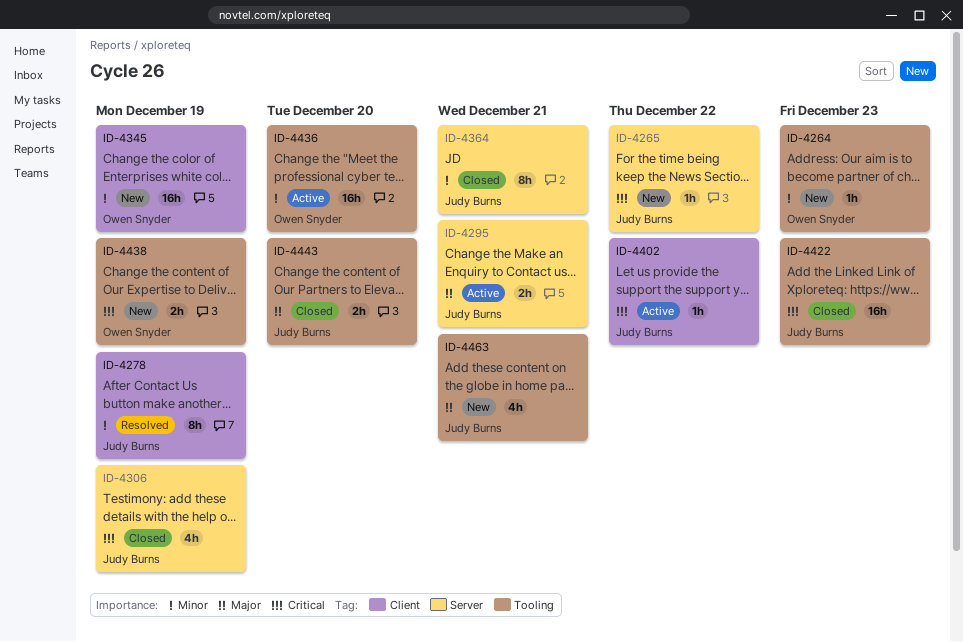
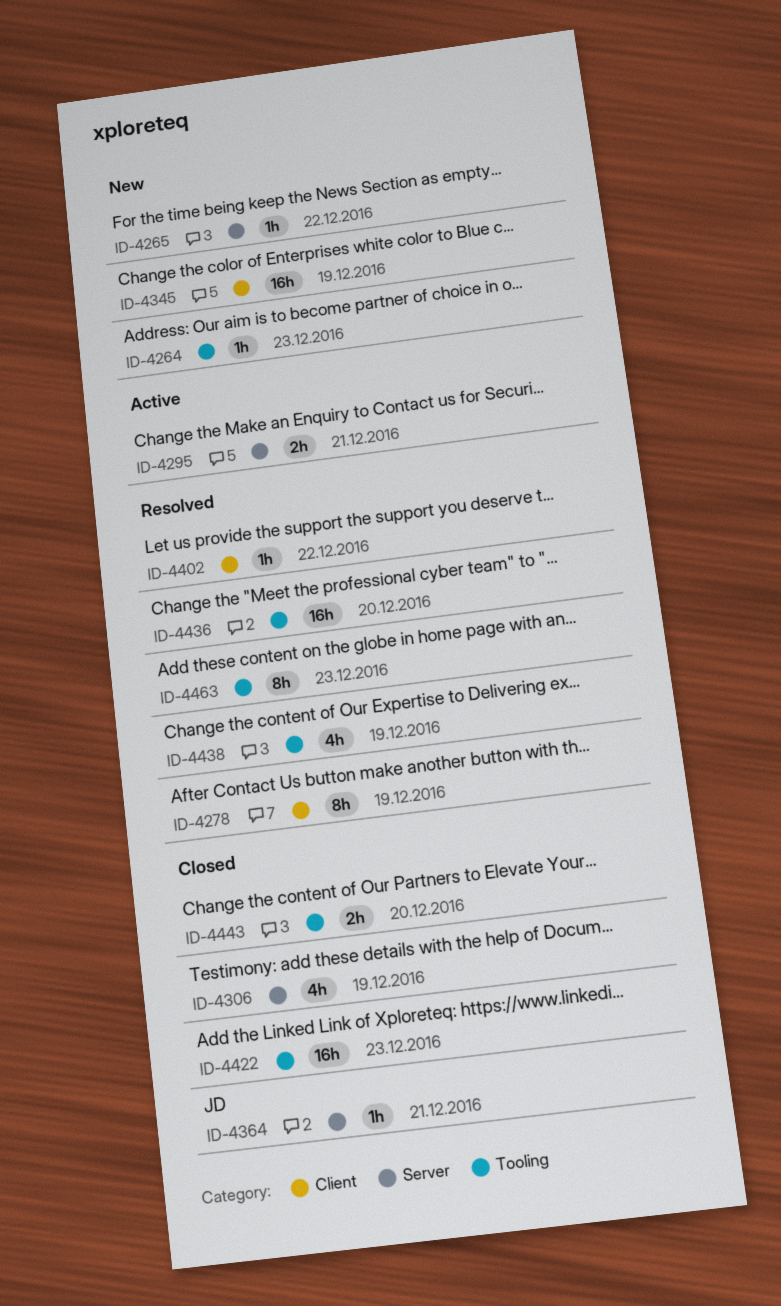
ID-4364, estimate: 8h -> 1h
ID-4402, status: Active -> Resolved
ID-4436, status: Active -> Resolved
ID-4438, status: New -> Resolved
ID-4438, estimate: 2h -> 4h
ID-4463, status: New -> Resolved
ID-4463, estimate: 4h -> 8h
ID-4463, due: Dec 21 -> Dec 23

